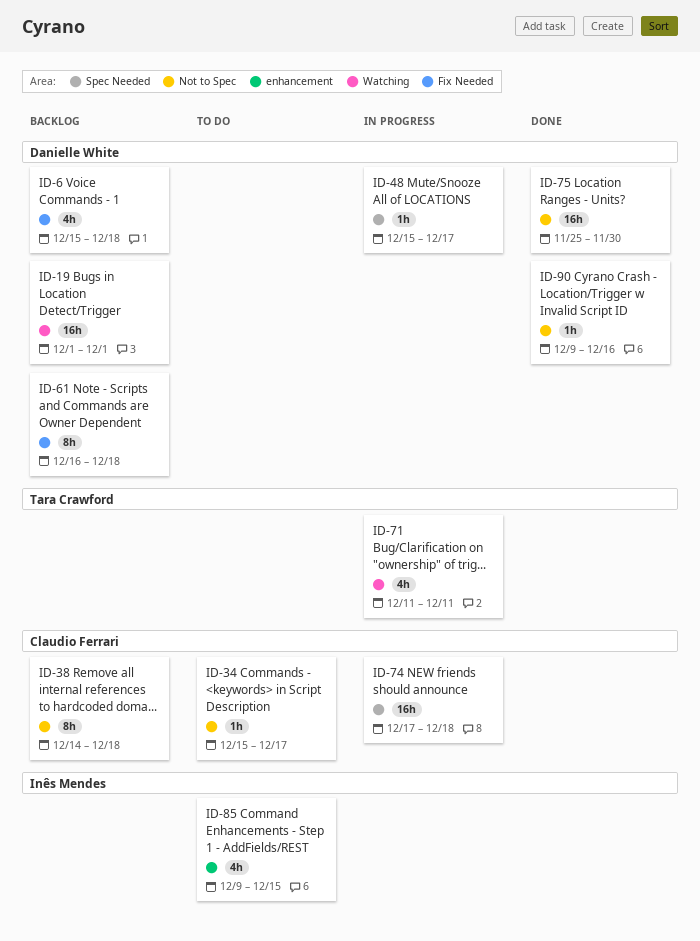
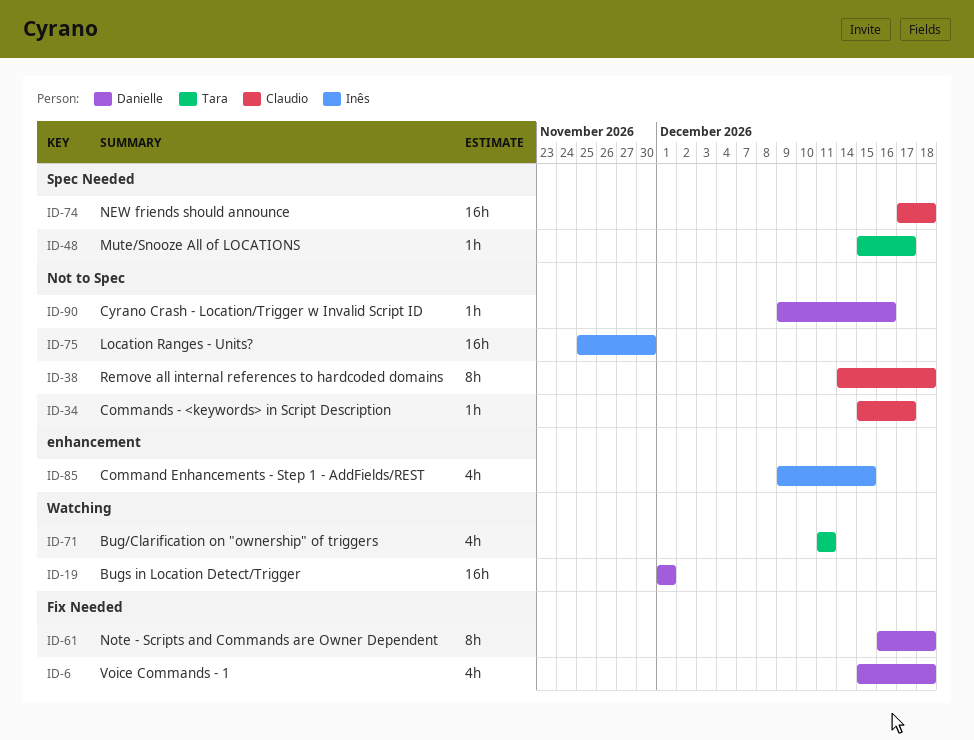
ID-48, owner: Danielle White -> Tara Crawford
ID-75, owner: Danielle White -> Inês Mendes

